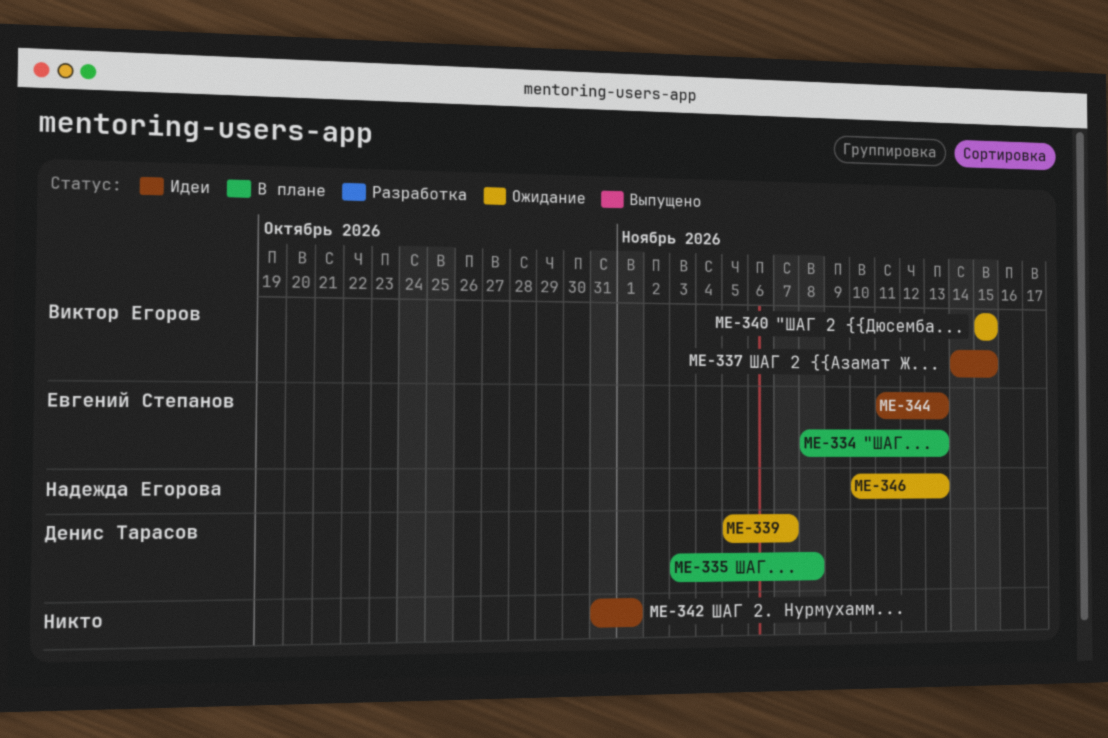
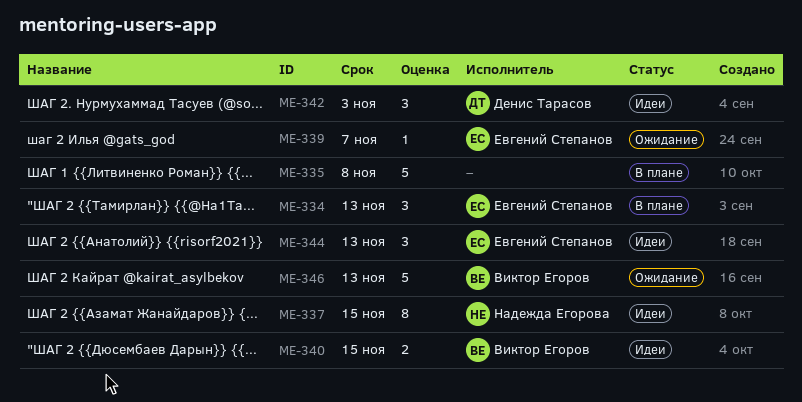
ME-335, owner: Денис Тарасов -> none
ME-337, owner: Виктор Егоров -> Надежда Егорова
ME-339, owner: Денис Тарасов -> Евгений Степанов
ME-340, status: Ожидание -> Идеи
ME-342, owner: none -> Денис Тарасов
ME-342, due: Nov 1 -> Nov 3
ME-346, owner: Надежда Егорова -> Виктор Егоров

